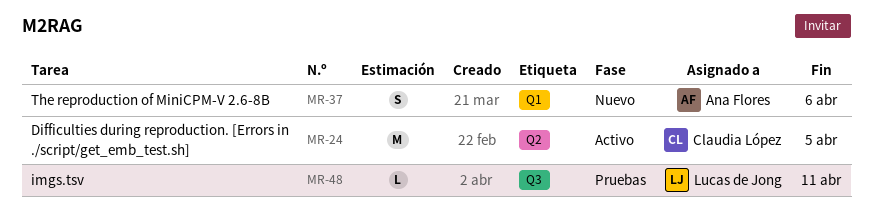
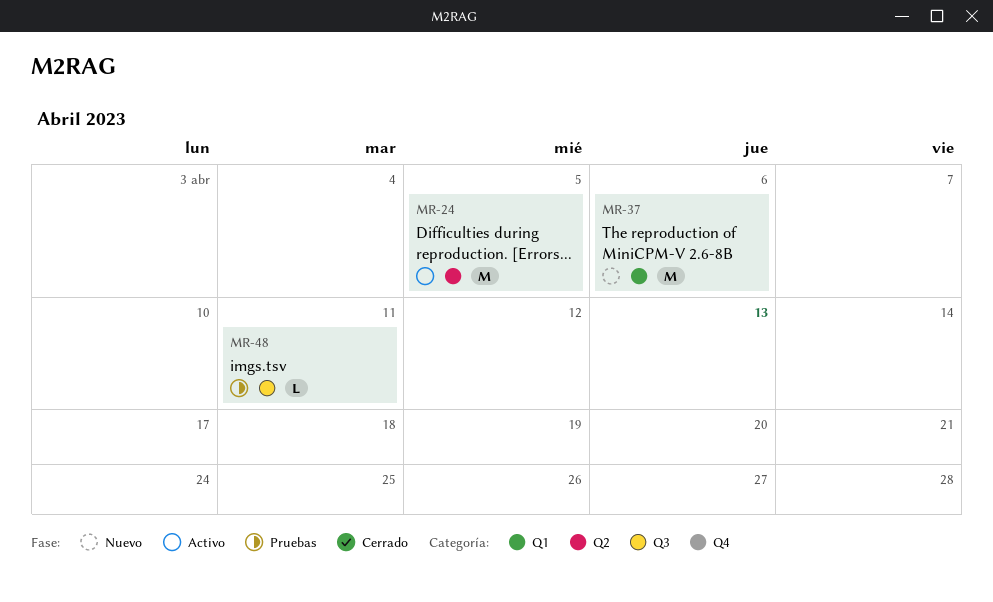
MR-37, estimate: S -> M

